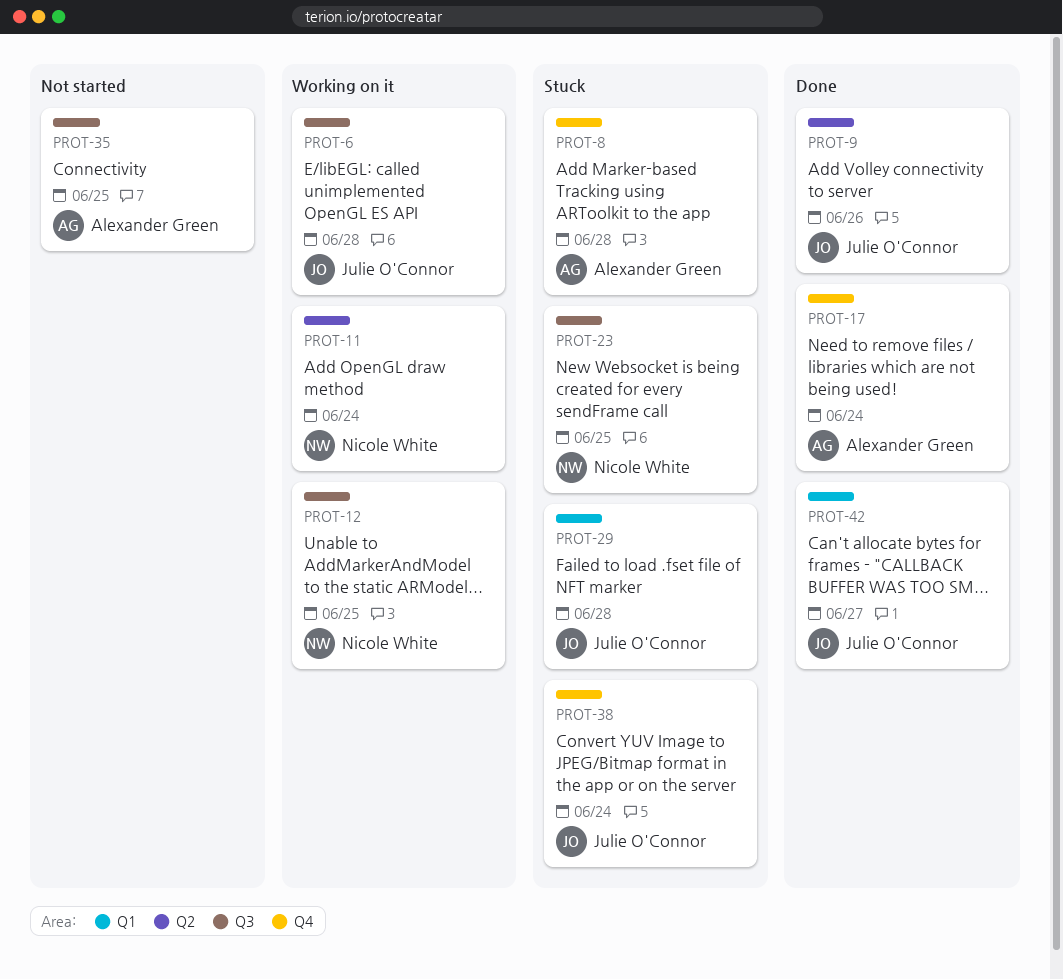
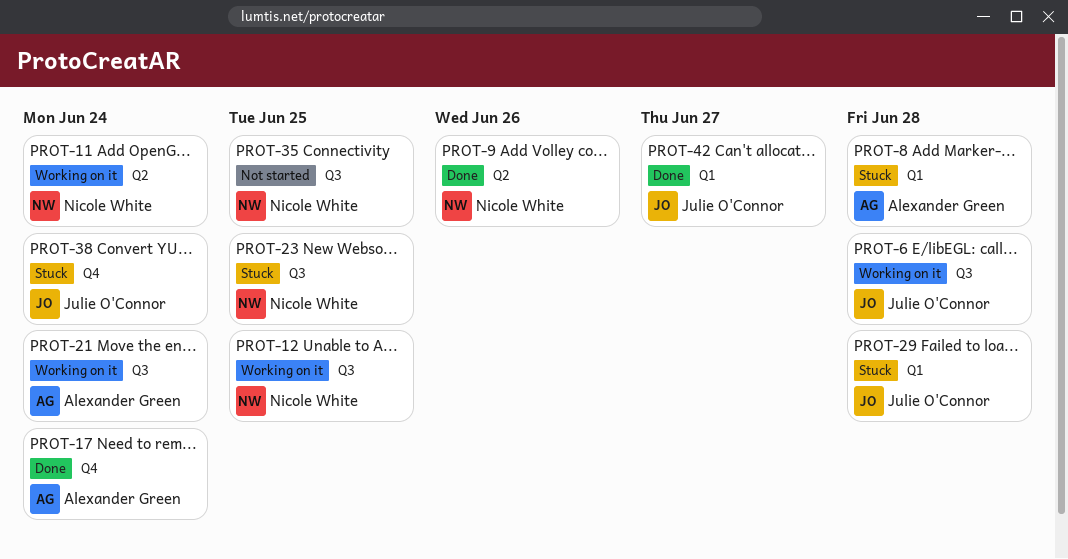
PROT-8, label: Q4 -> Q1
PROT-9, owner: Julie O'Connor -> Nicole White
PROT-21: none -> present
PROT-35, owner: Alexander Green -> Nicole White

